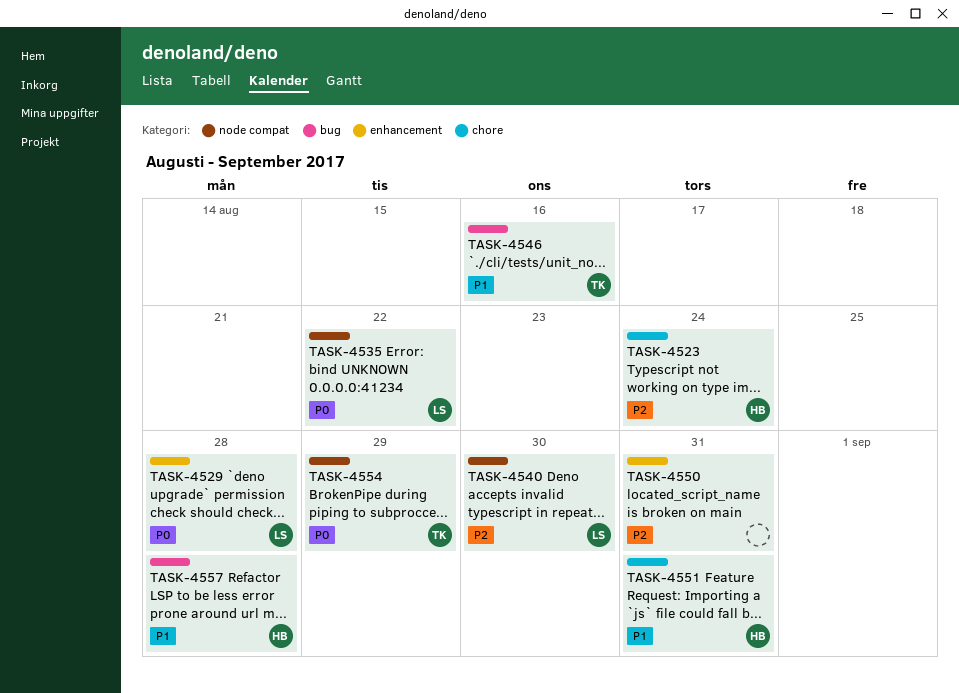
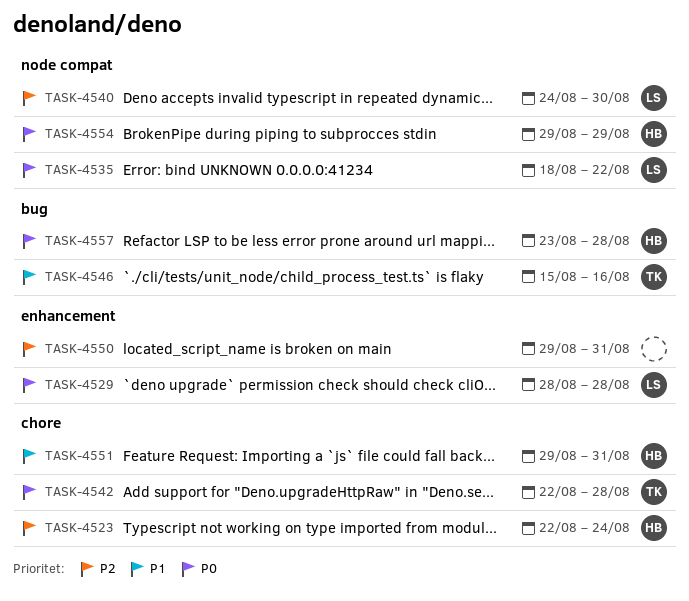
TASK-4542: none -> present
TASK-4554, owner: TK -> HB
TASK-4557, priority: P1 -> P0

